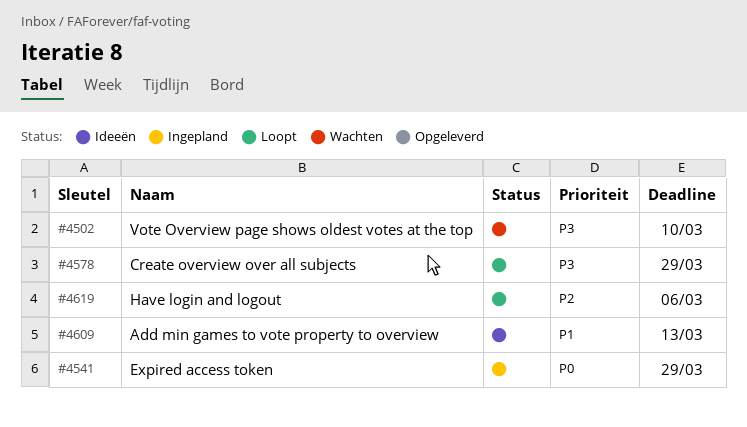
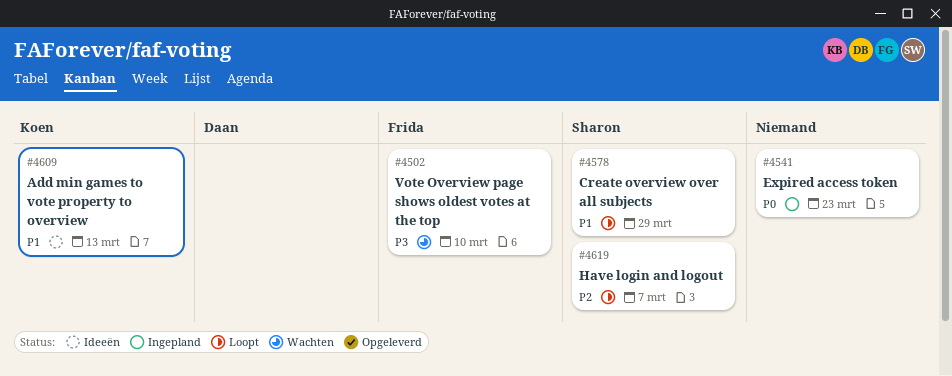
#4541, due: Mar 29 -> Mar 23
#4578, priority: P3 -> P1
#4619, due: Mar 6 -> Mar 7

